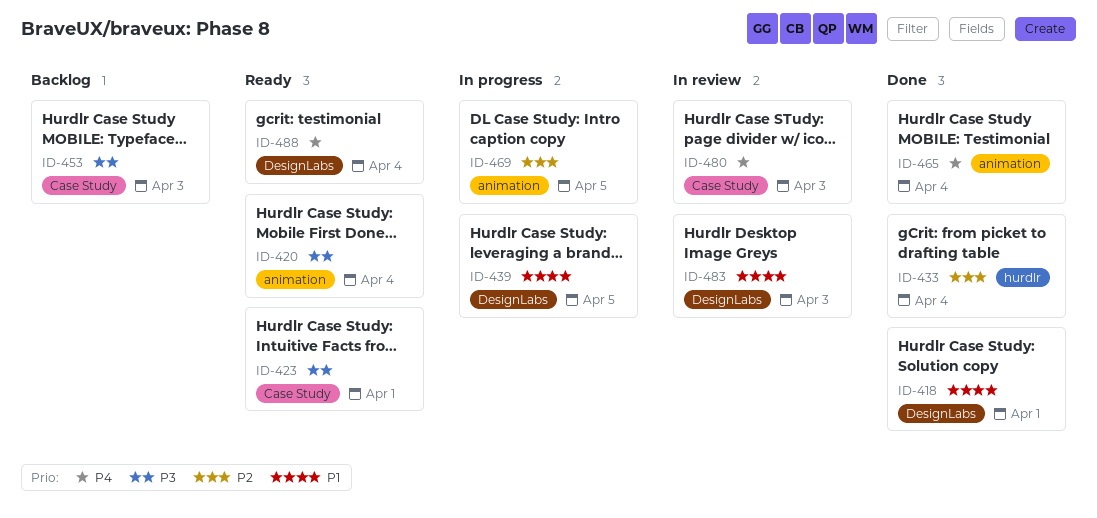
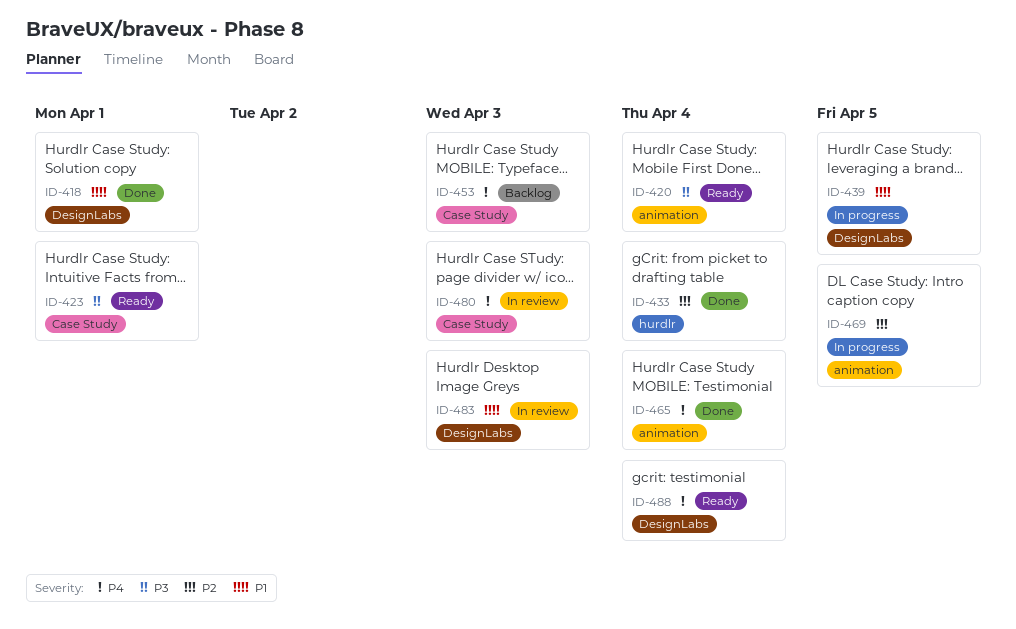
ID-453, priority: P3 -> P4

